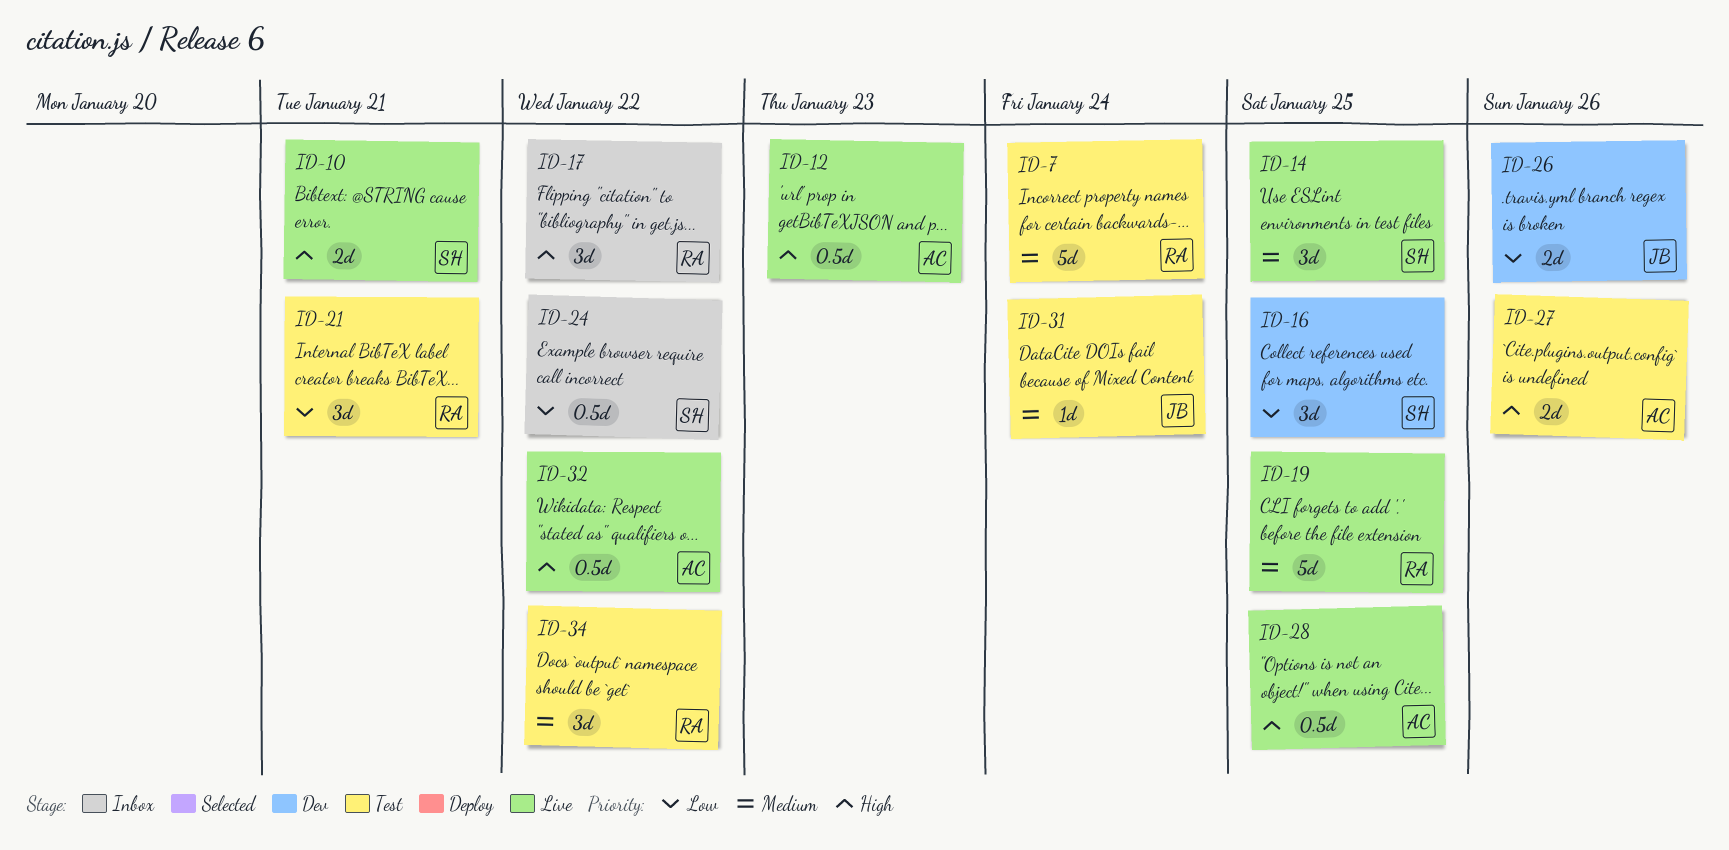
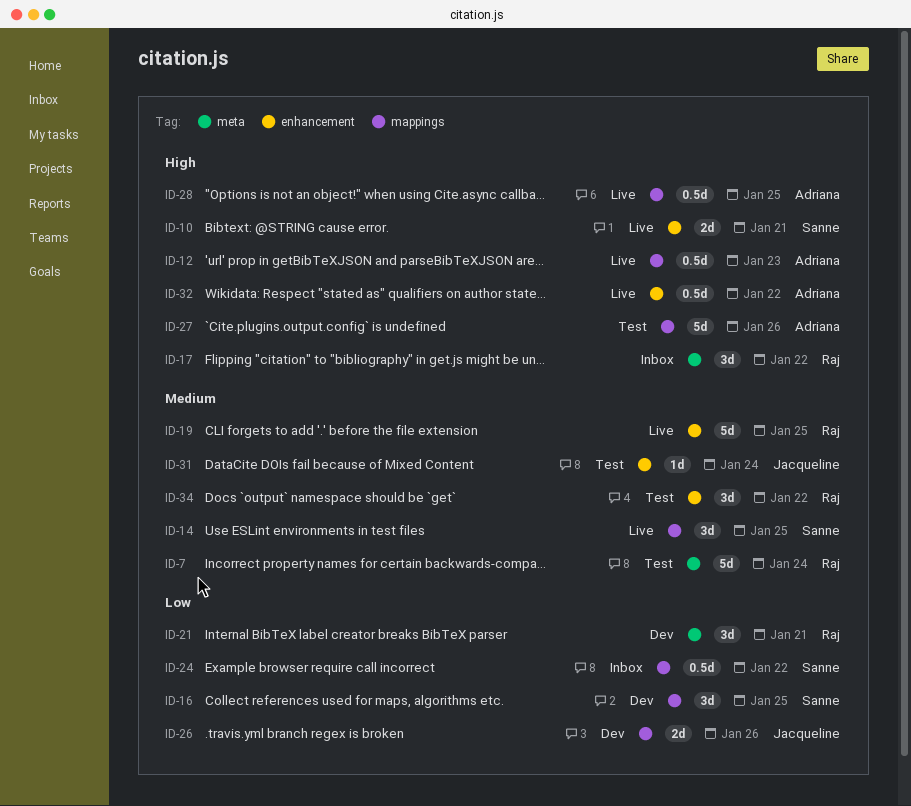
ID-21, status: Test -> Dev
ID-27, estimate: 2d -> 5d

